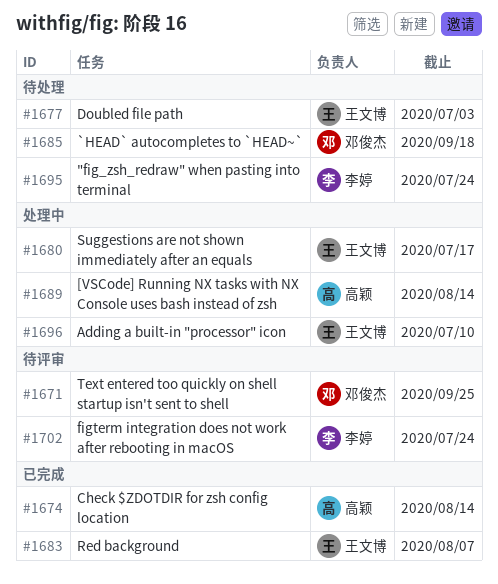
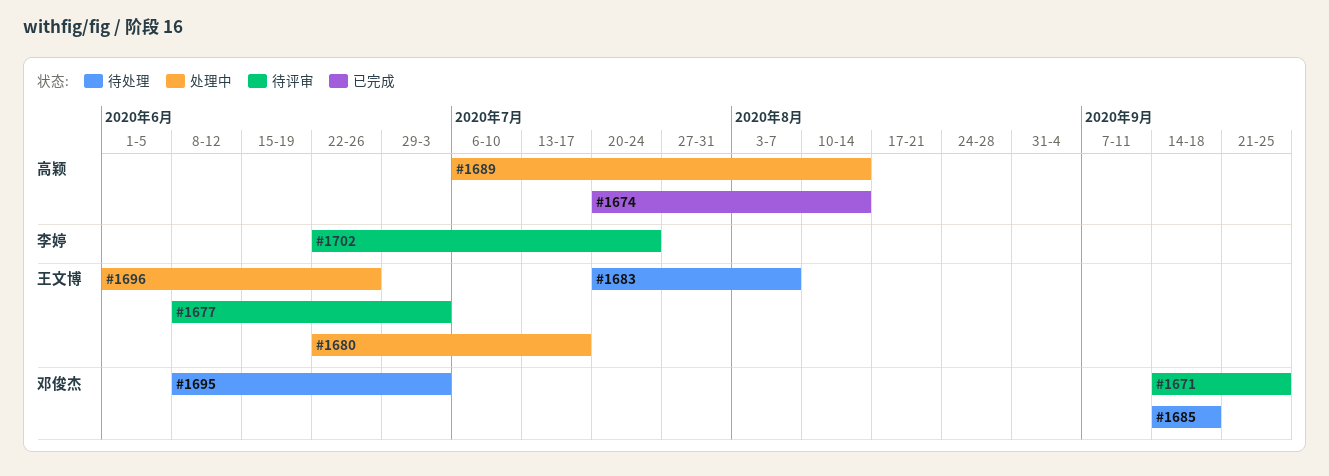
#1677, status: 待处理 -> 待评审
#1683, status: 已完成 -> 待处理
#1695, owner: 李婷 -> 邓俊杰
#1695, due: Jul 24 -> Jul 3
#1696, due: Jul 10 -> Jun 26

